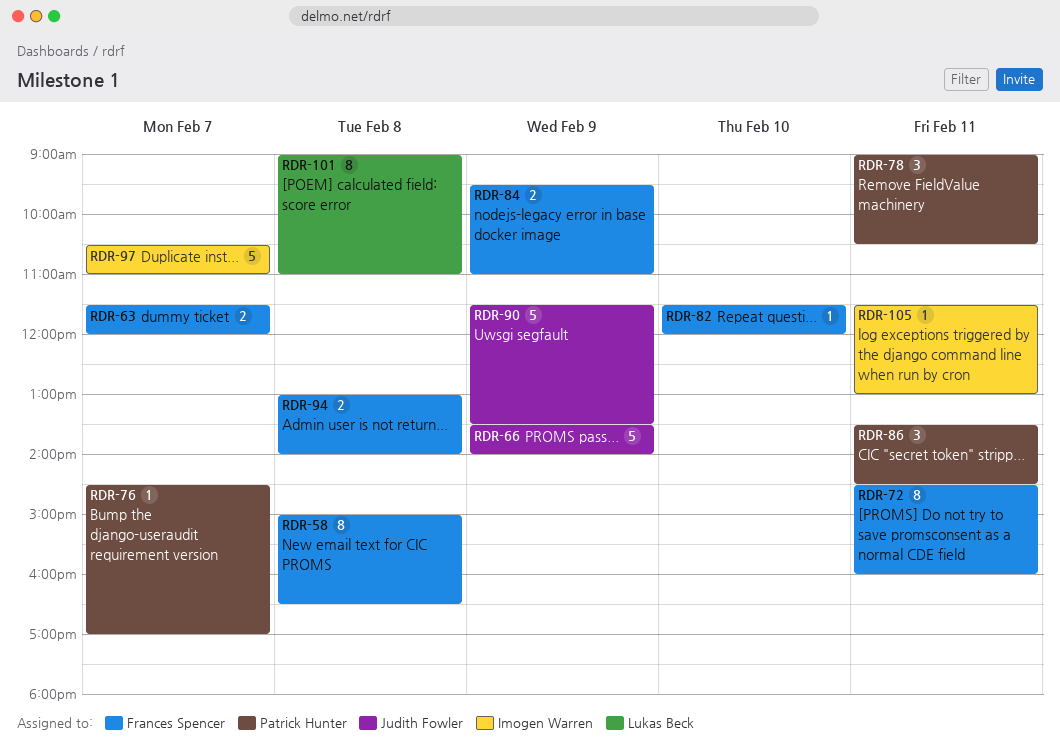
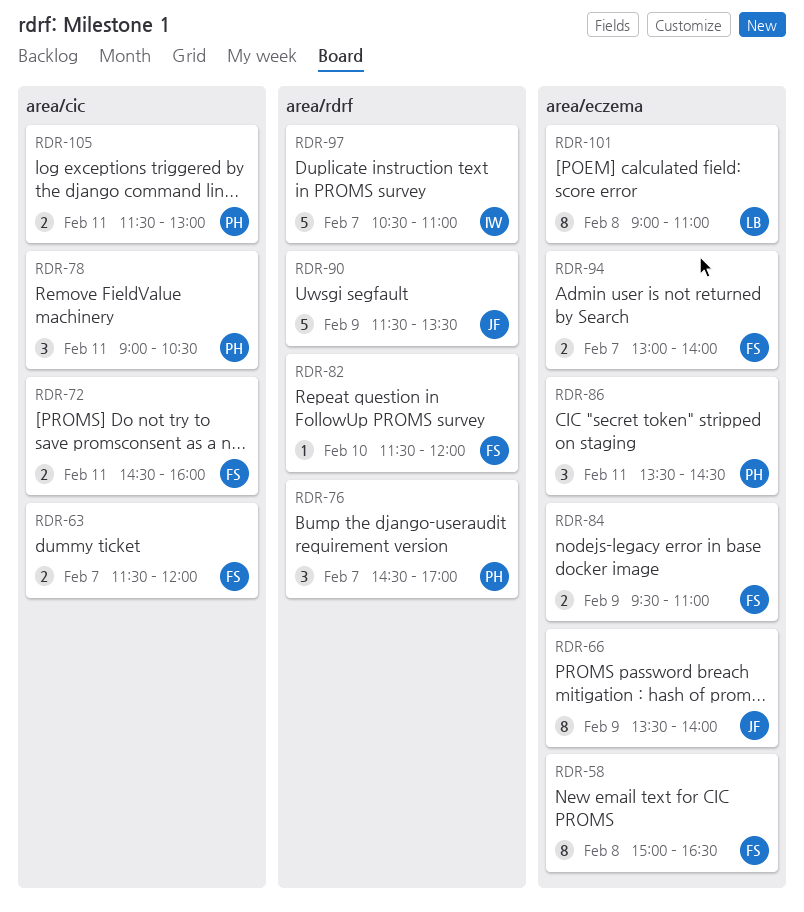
RDR-66, estimate: 5 -> 8
RDR-72, estimate: 8 -> 2
RDR-76, estimate: 1 -> 3
RDR-94, day: Feb 8 -> Feb 7
RDR-105, owner: Imogen Warren -> Patrick Hunter
RDR-105, estimate: 1 -> 2

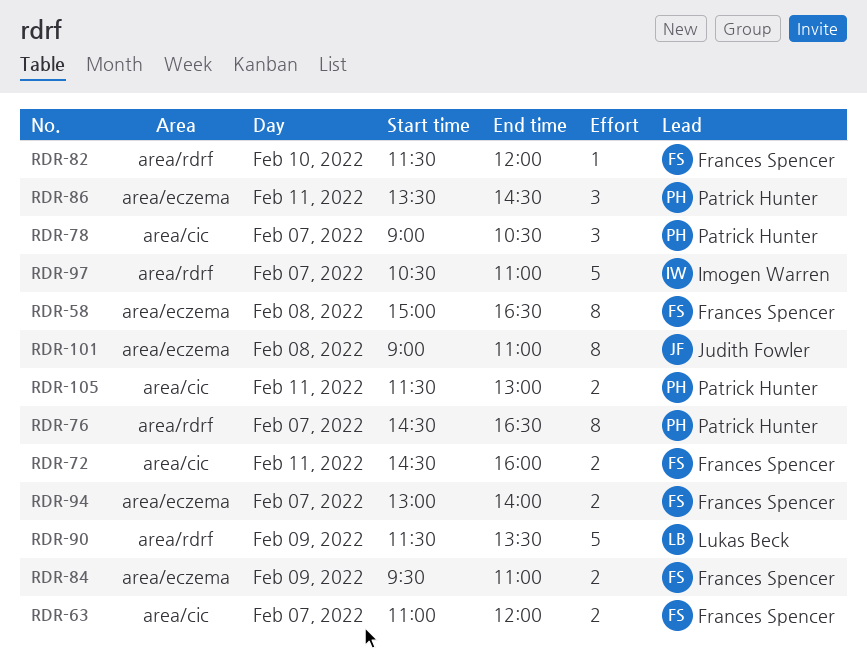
RDR-63, begins: 11:30 -> 11:00
RDR-66: present -> none
RDR-76, estimate: 3 -> 8
RDR-76, ends: 17:00 -> 16:30
RDR-78, day: Feb 11 -> Feb 7
RDR-90, owner: Judith Fowler -> Lukas Beck
RDR-101, owner: Lukas Beck -> Judith Fowler

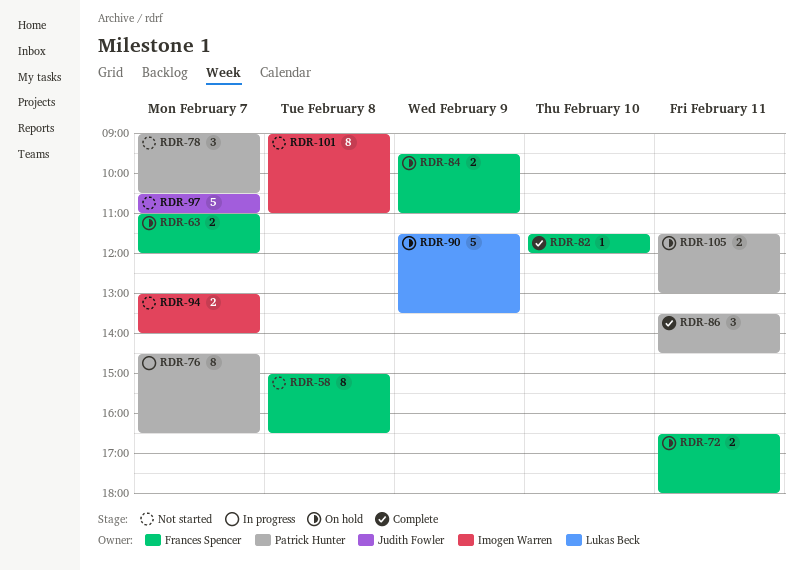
RDR-72, begins: 14:30 -> 16:30
RDR-72, ends: 16:00 -> 18:00
RDR-94, owner: Frances Spencer -> Imogen Warren
RDR-97, owner: Imogen Warren -> Judith Fowler
RDR-101, owner: Judith Fowler -> Imogen Warren

